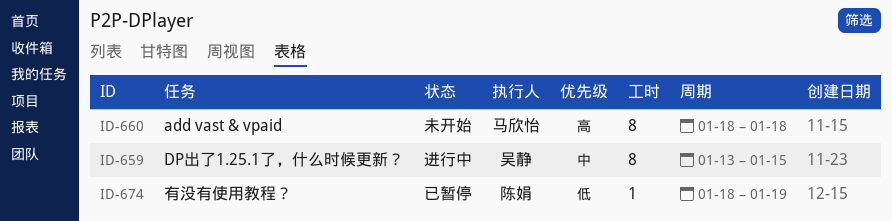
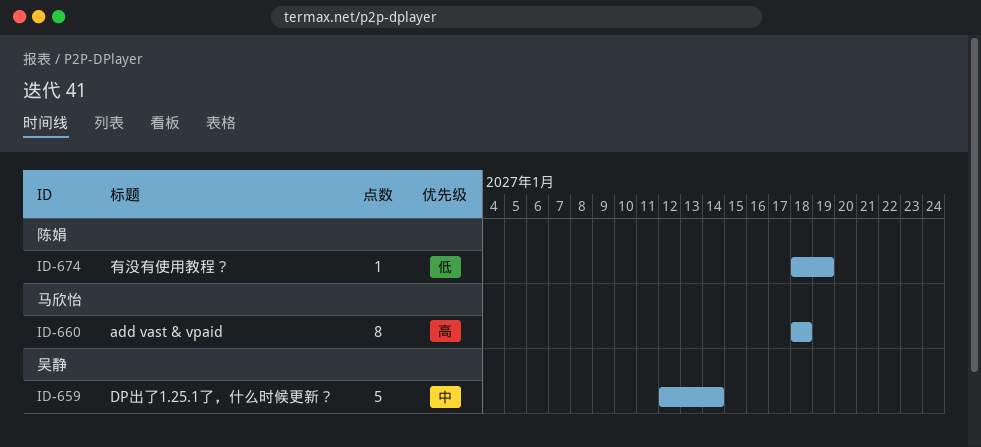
ID-659, estimate: 8 -> 5
ID-659, start: Jan 13 -> Jan 12
ID-659, due: Jan 15 -> Jan 14

